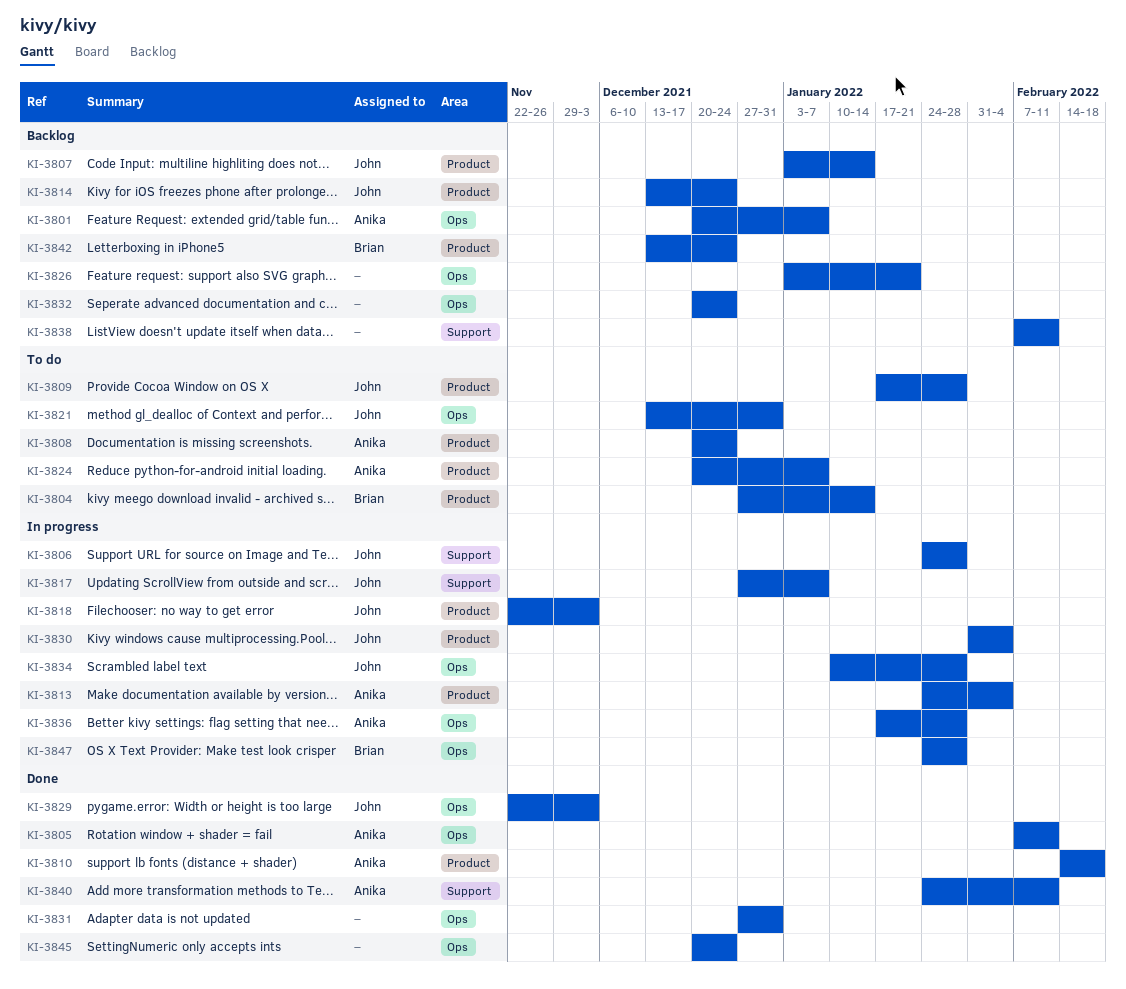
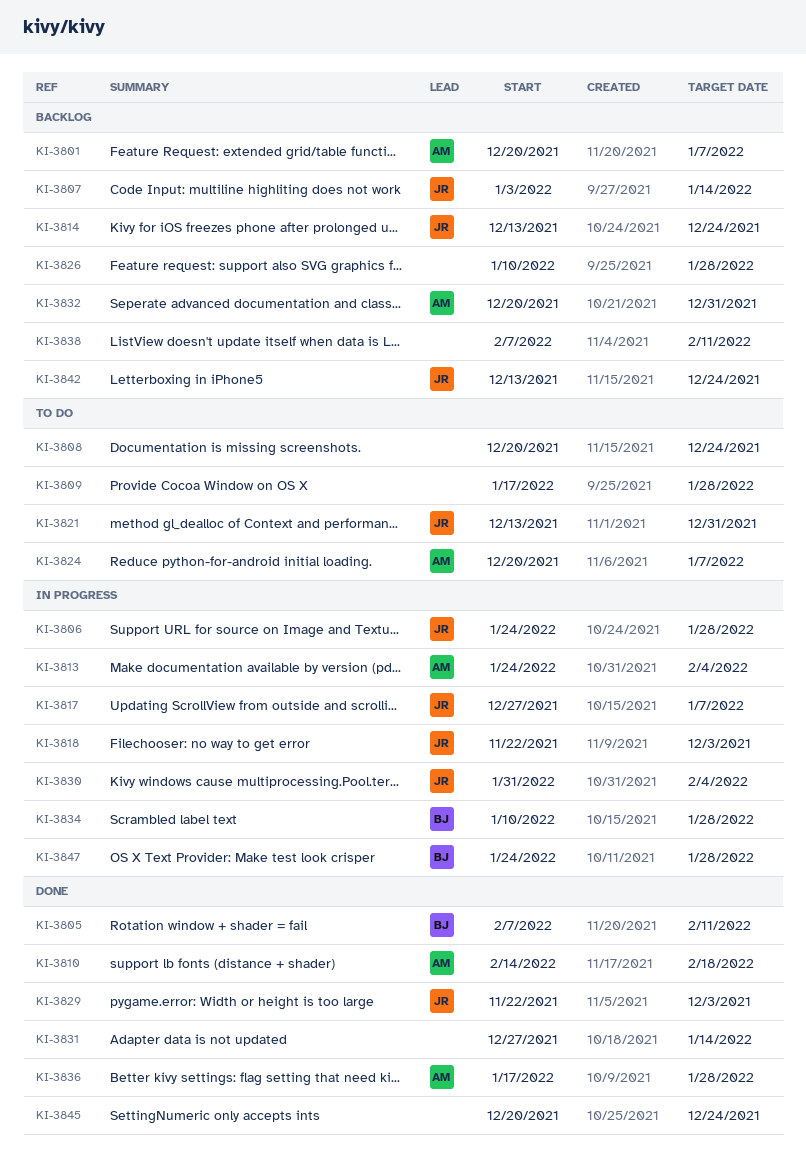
KI-3804: present -> none
KI-3805, owner: Anika -> Brian
KI-3808, owner: Anika -> none
KI-3809, owner: John -> none
KI-3826, start: Jan 3 -> Jan 10
KI-3826, due: Jan 21 -> Jan 28
KI-3831, due: Dec 31 -> Jan 14
KI-3832, owner: none -> Anika
KI-3832, due: Dec 24 -> Dec 31
KI-3834, owner: John -> Brian
KI-3836, status: In progress -> Done
KI-3840: present -> none
KI-3842, owner: Brian -> John

